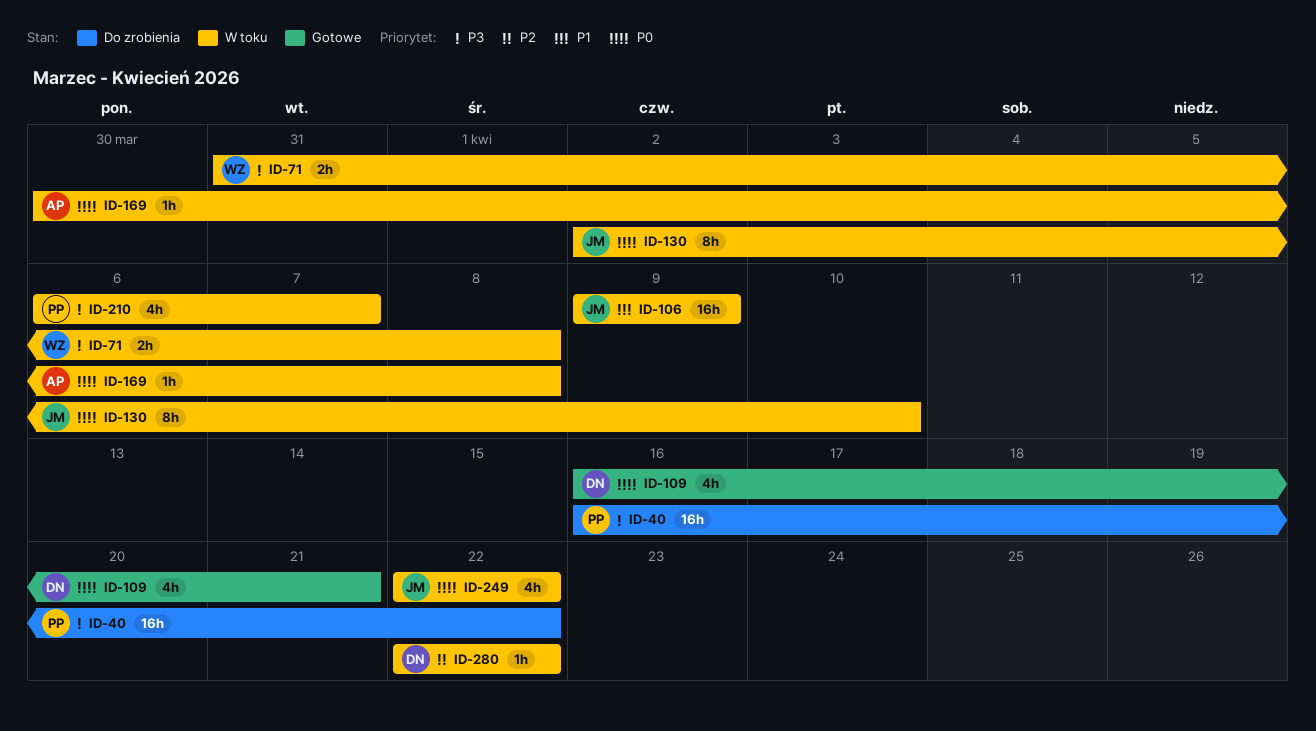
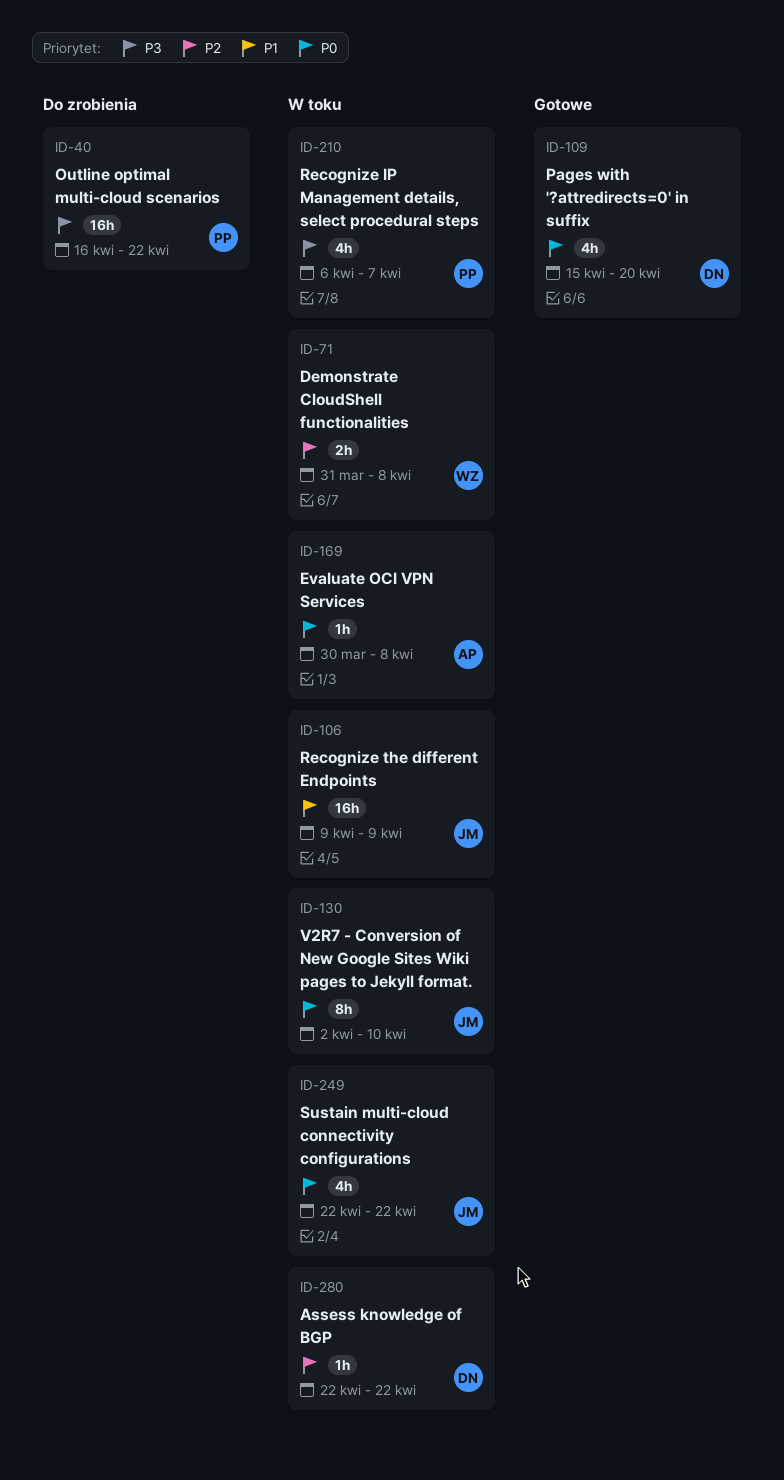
ID-71, priority: P3 -> P2
ID-109, start: Apr 16 -> Apr 15
ID-109, due: Apr 21 -> Apr 20

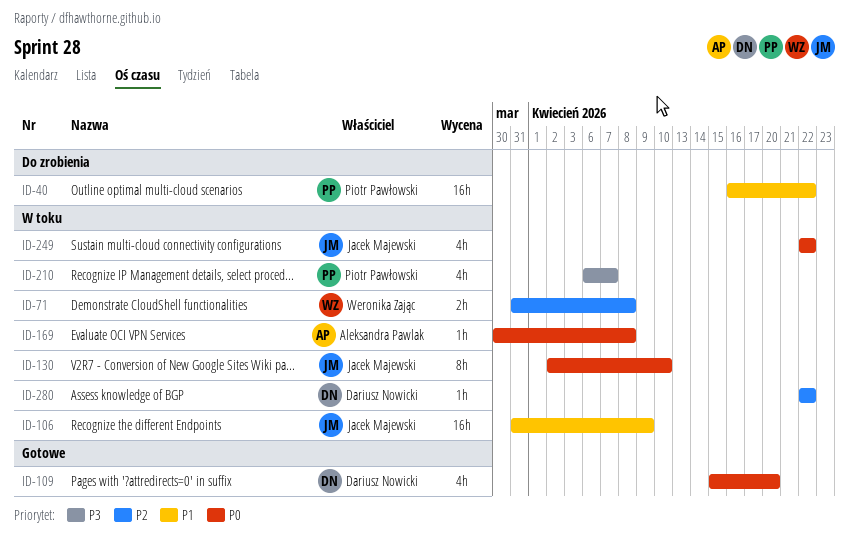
ID-40, priority: P3 -> P1
ID-106, start: Apr 9 -> Mar 31

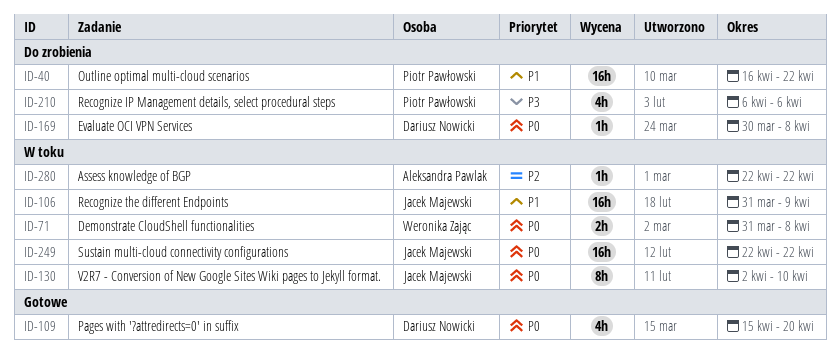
ID-71, priority: P2 -> P0
ID-169, status: W toku -> Do zrobienia
ID-169, owner: Aleksandra Pawlak -> Dariusz Nowicki
ID-210, status: W toku -> Do zrobienia
ID-210, due: Apr 7 -> Apr 6
ID-249, estimate: 4h -> 16h
ID-280, owner: Dariusz Nowicki -> Aleksandra Pawlak

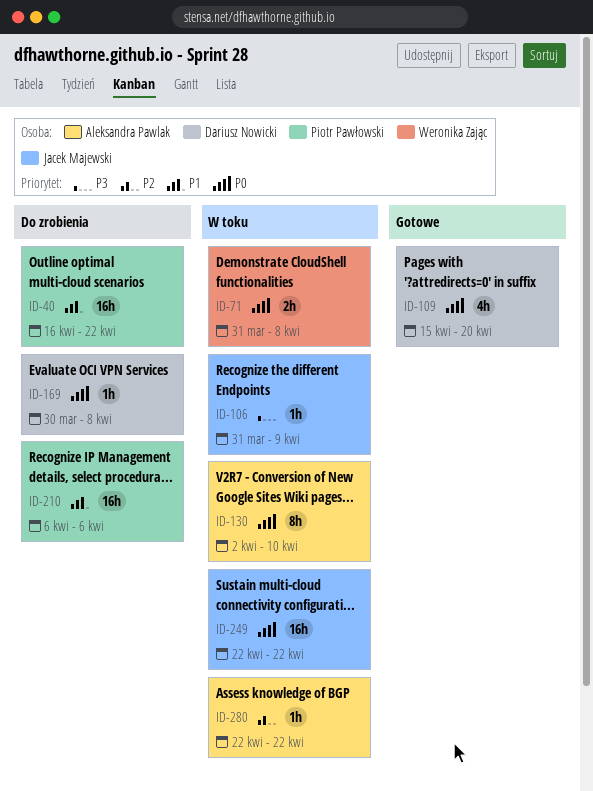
ID-106, priority: P1 -> P3
ID-106, estimate: 16h -> 1h
ID-130, owner: Jacek Majewski -> Aleksandra Pawlak
ID-210, priority: P3 -> P1
ID-210, estimate: 4h -> 16h

